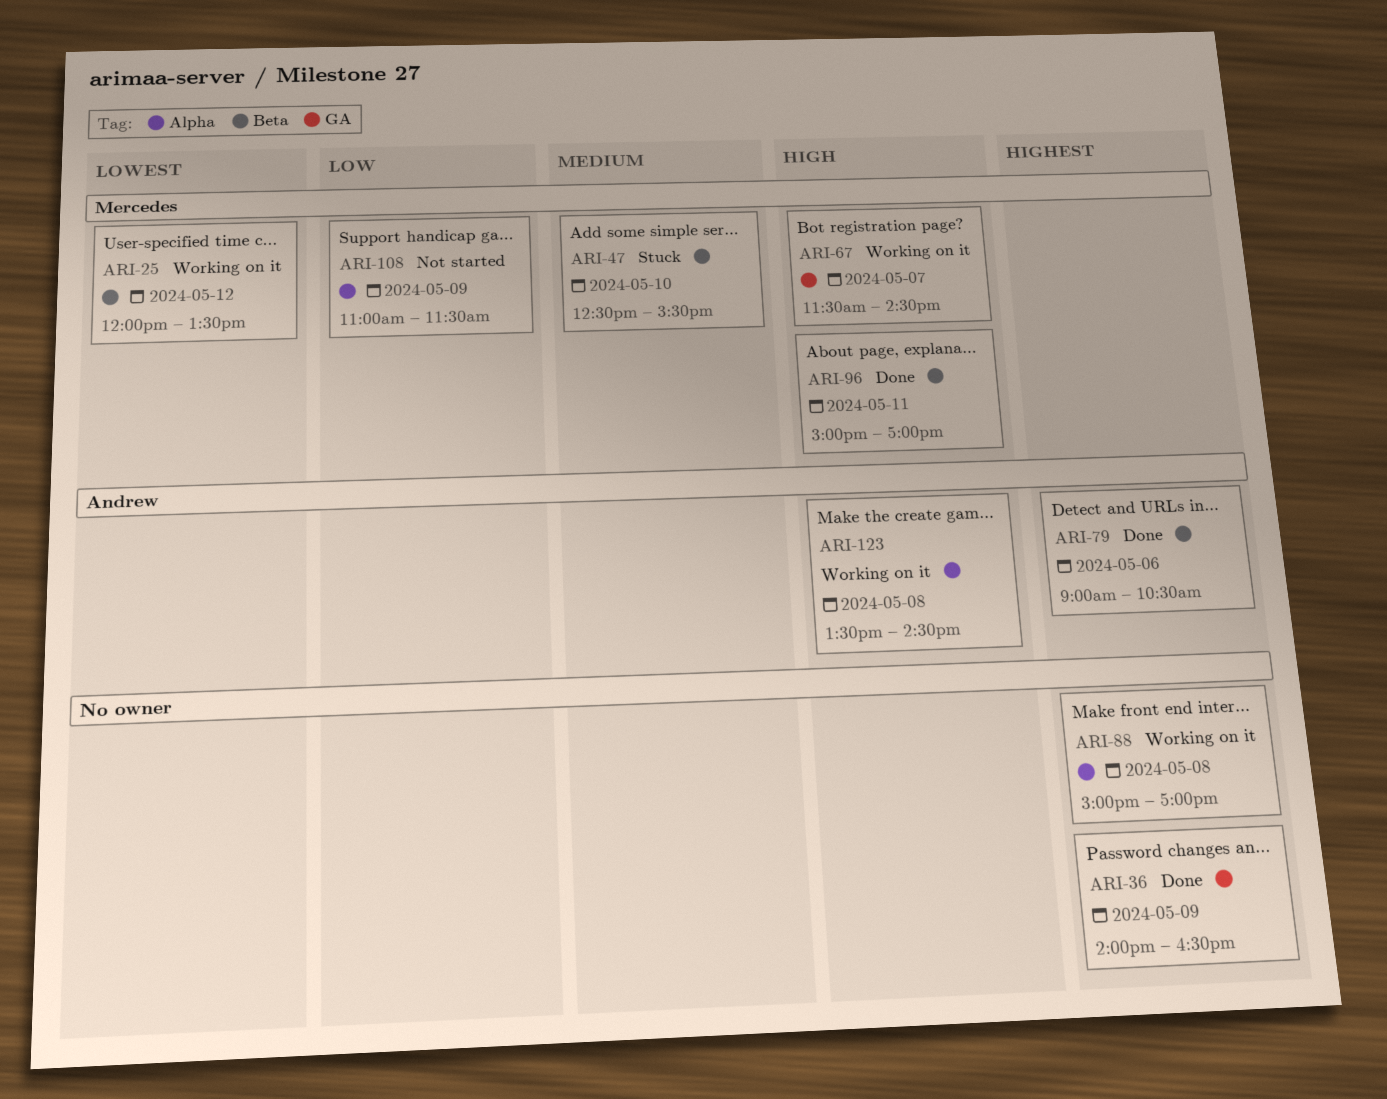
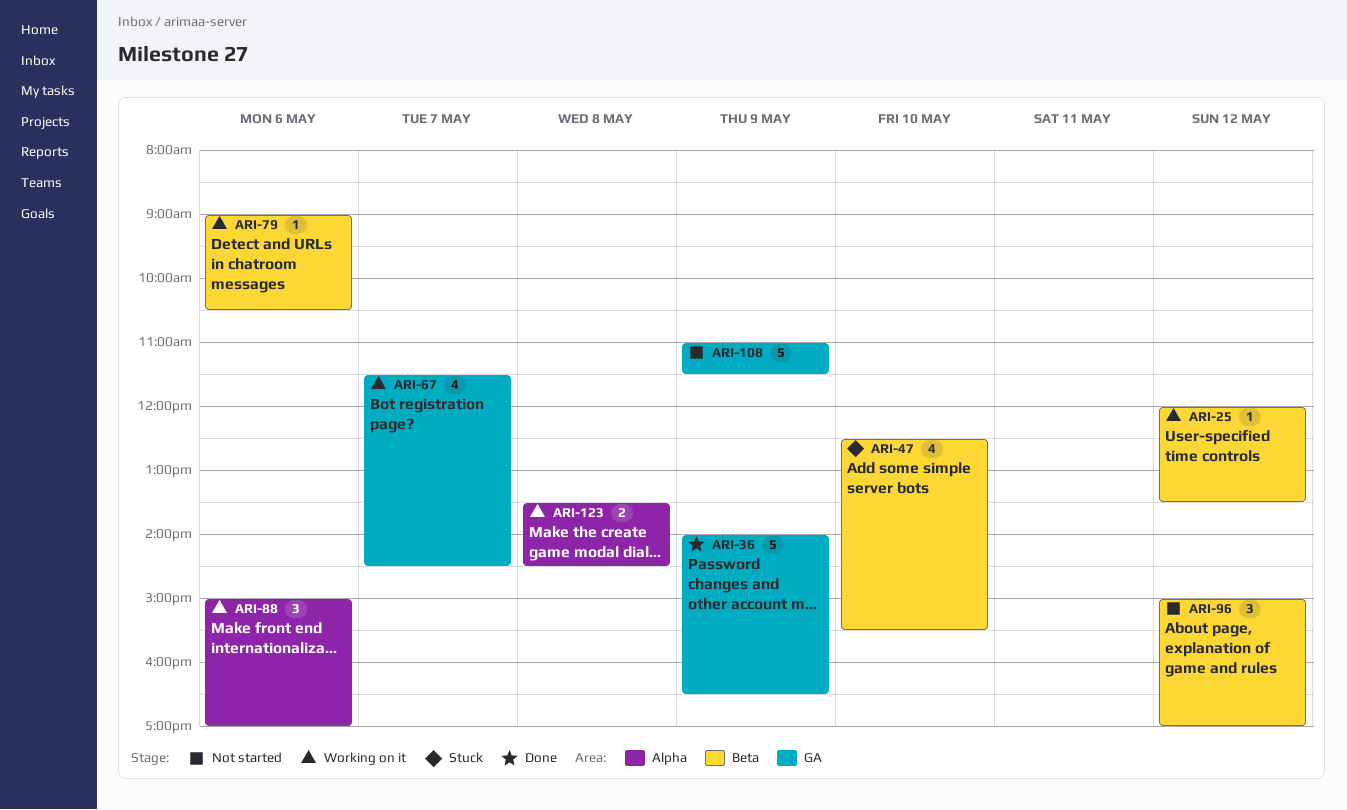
ARI-79, status: Done -> Working on it
ARI-88, day: May 8 -> May 6
ARI-96, status: Done -> Not started
ARI-96, day: May 11 -> May 12
ARI-108, label: Alpha -> GA

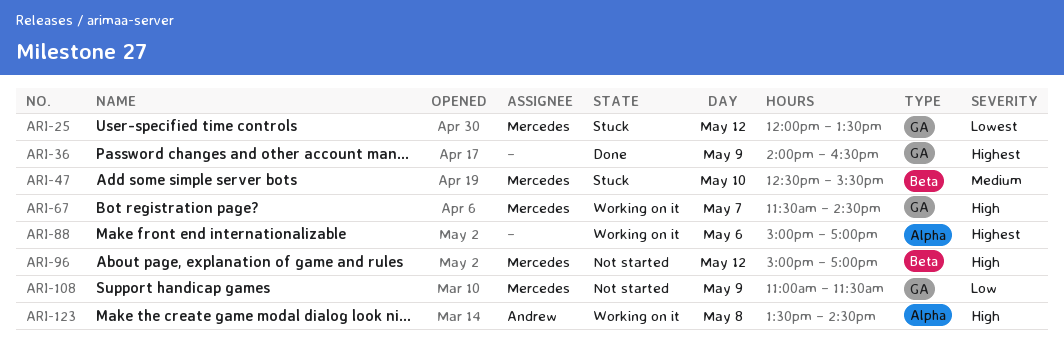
ARI-25, status: Working on it -> Stuck
ARI-25, label: Beta -> GA
ARI-79: present -> none

